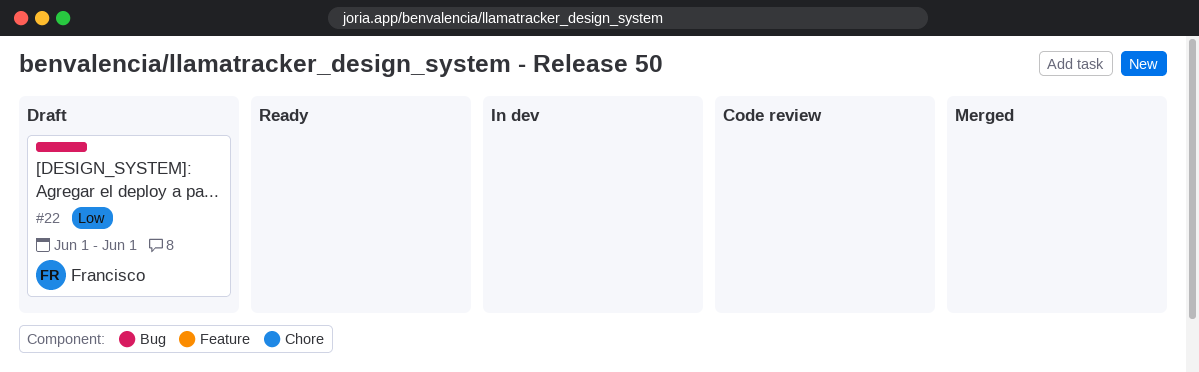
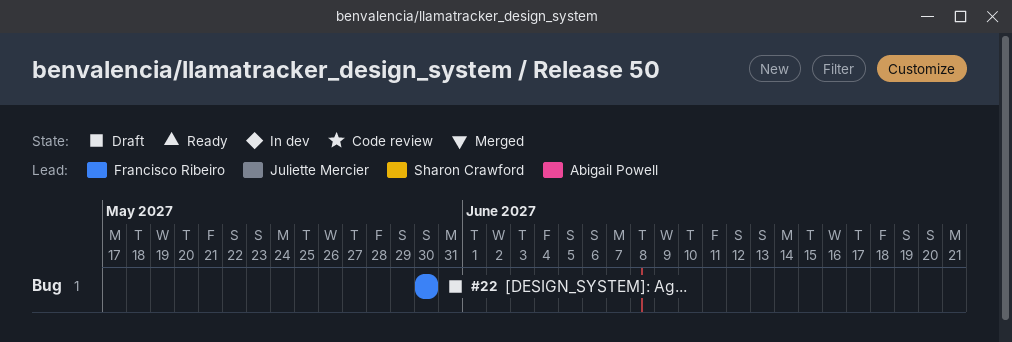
#22, start: Jun 1 -> May 30
#22, due: Jun 1 -> May 30

